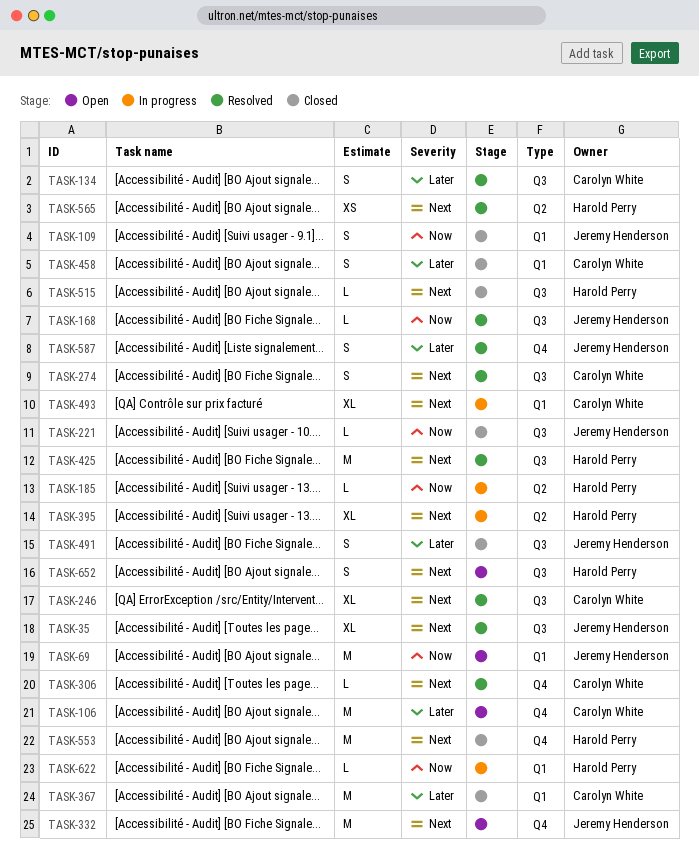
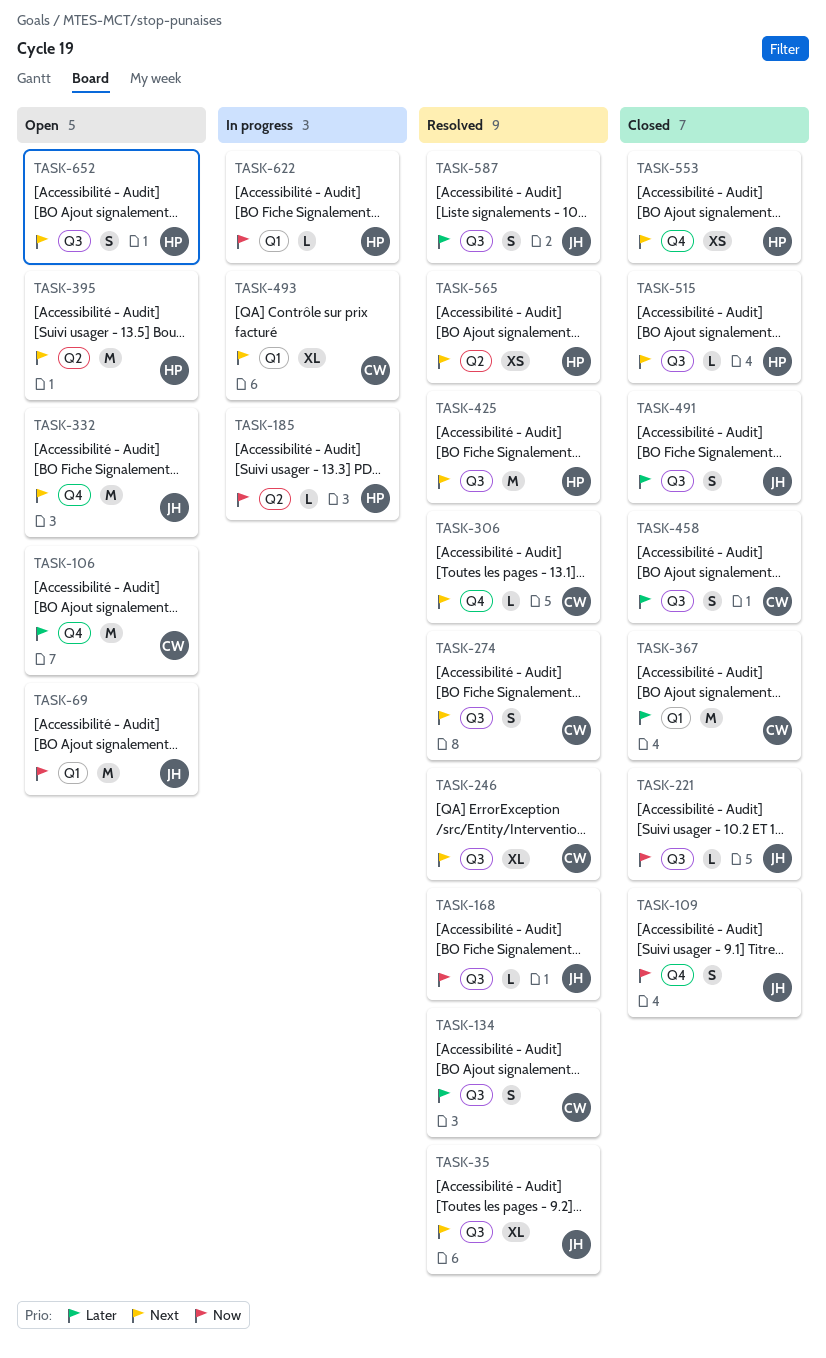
TASK-109, label: Q1 -> Q4
TASK-395, status: In progress -> Open
TASK-395, estimate: XL -> M
TASK-458, label: Q1 -> Q3
TASK-553, estimate: M -> XS
TASK-587, label: Q4 -> Q3

